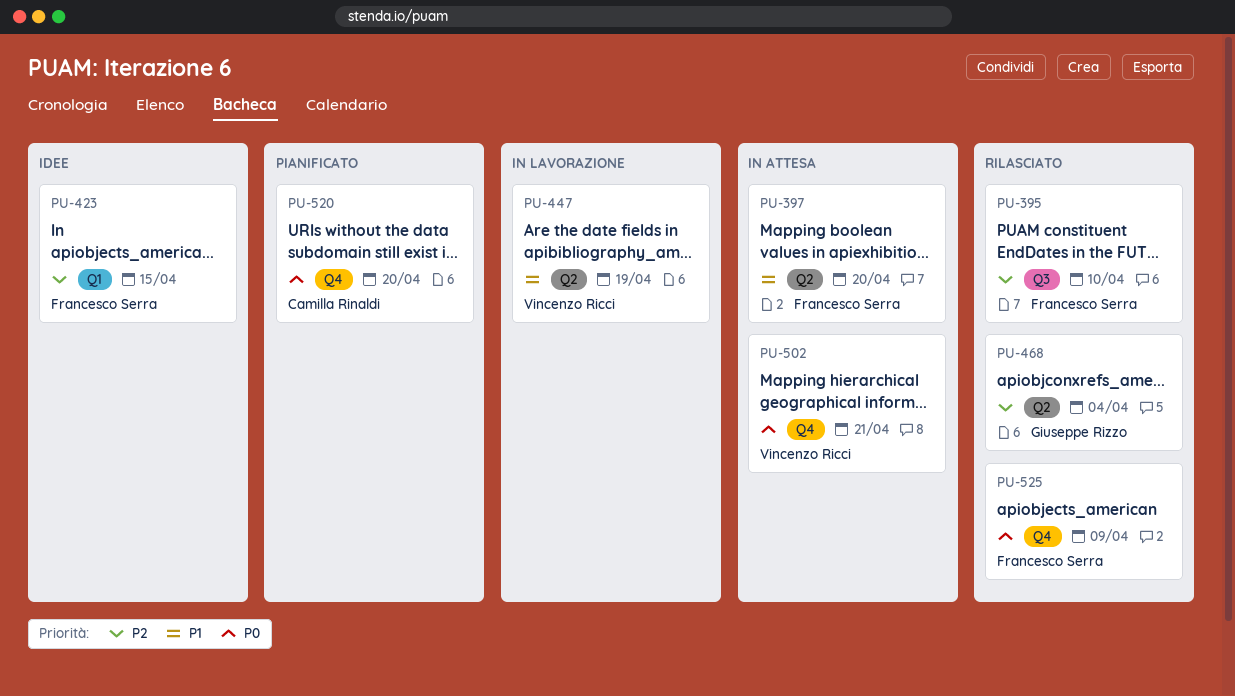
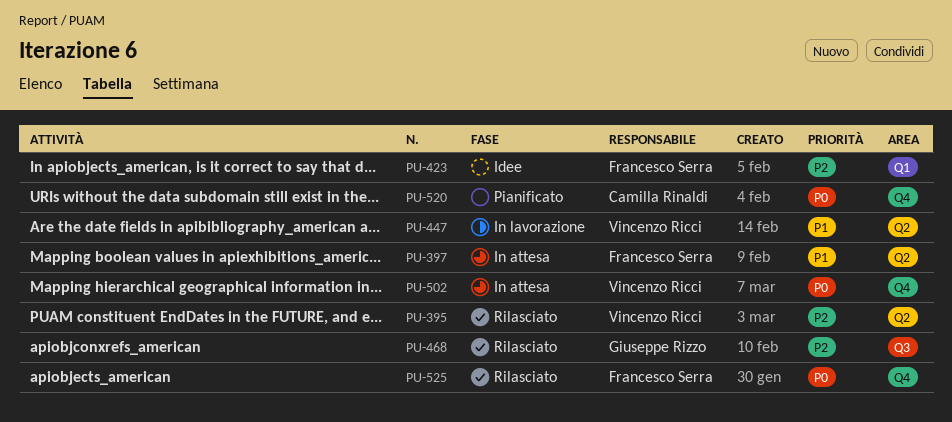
PU-395, owner: Francesco Serra -> Vincenzo Ricci
PU-395, label: Q3 -> Q2
PU-468, label: Q2 -> Q3

